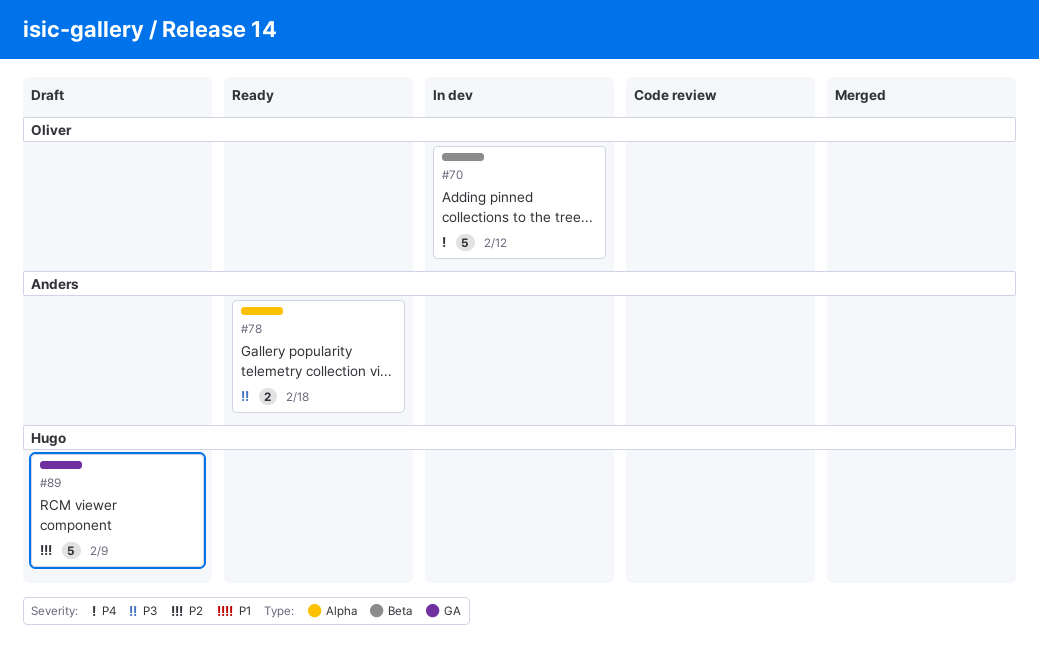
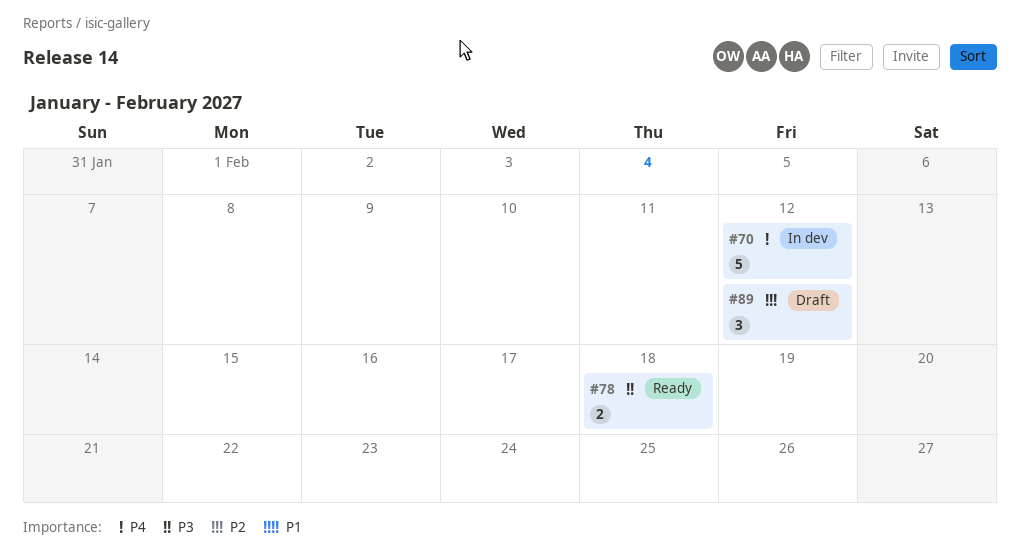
#89, estimate: 5 -> 3
#89, due: Feb 9 -> Feb 12

